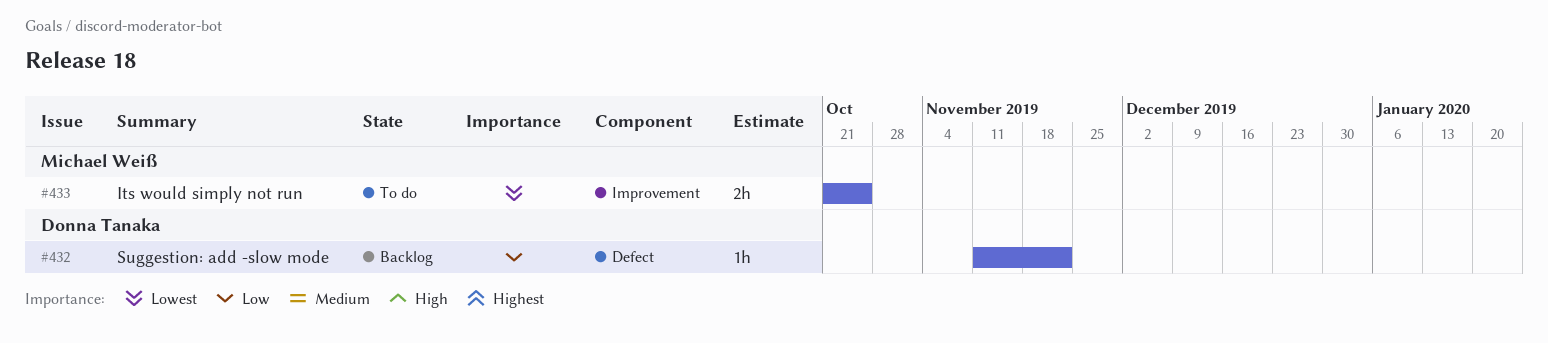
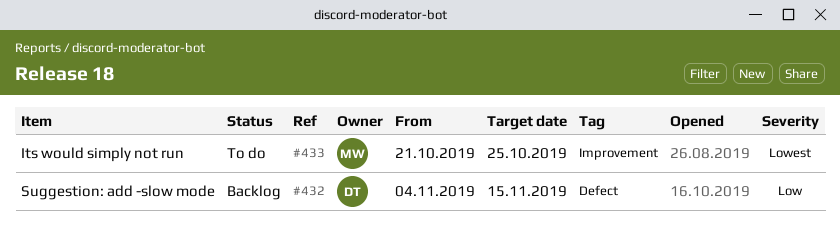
#432, start: Nov 11 -> Nov 4
#432, due: Nov 22 -> Nov 15

